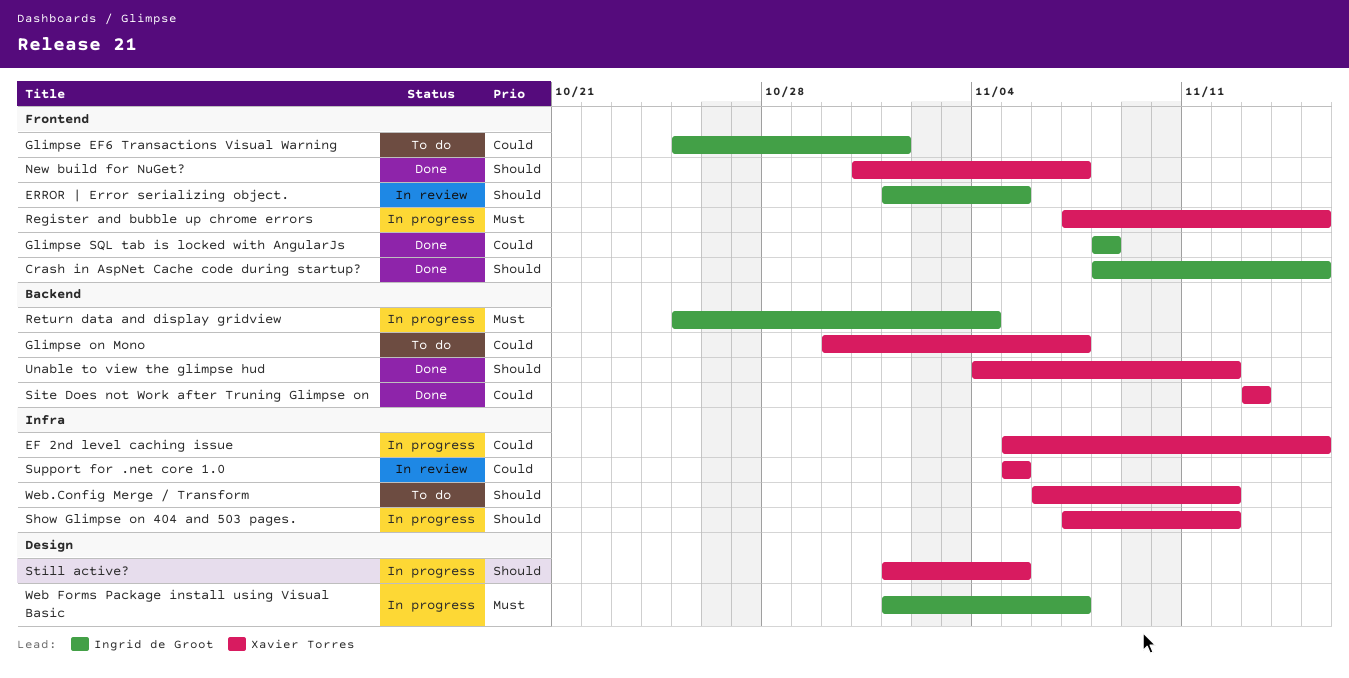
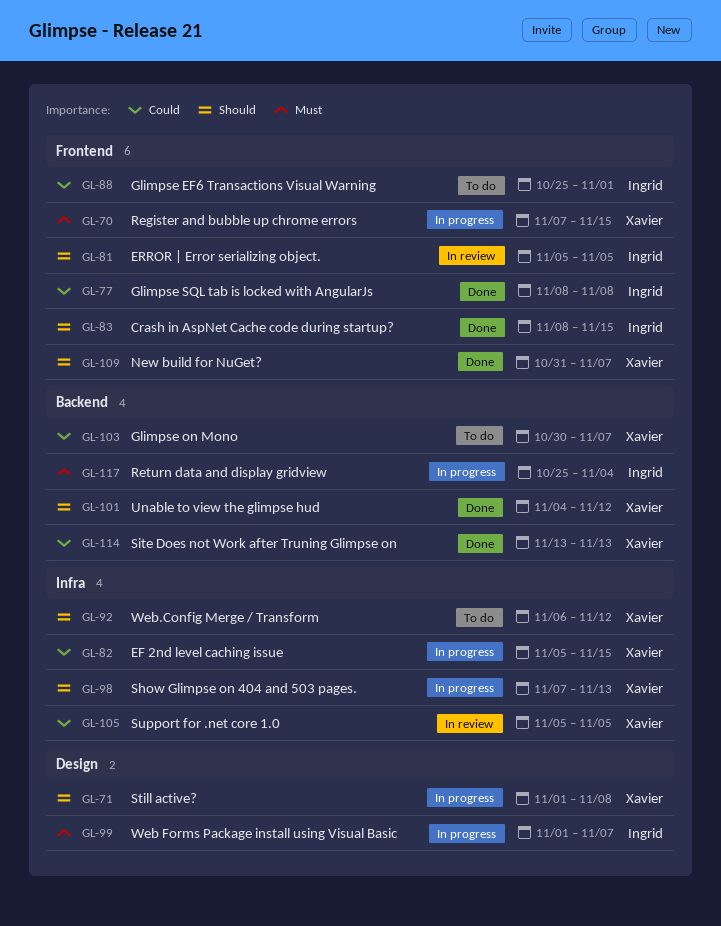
ERROR | Error serializing object., start: Nov 1 -> Nov 5
Show Glimpse on 404 and 503 pages., due: Nov 12 -> Nov 13
Still active?, due: Nov 5 -> Nov 8

